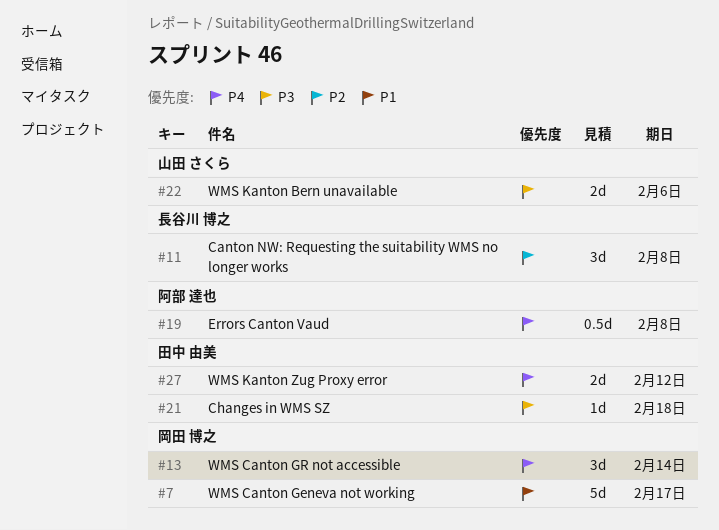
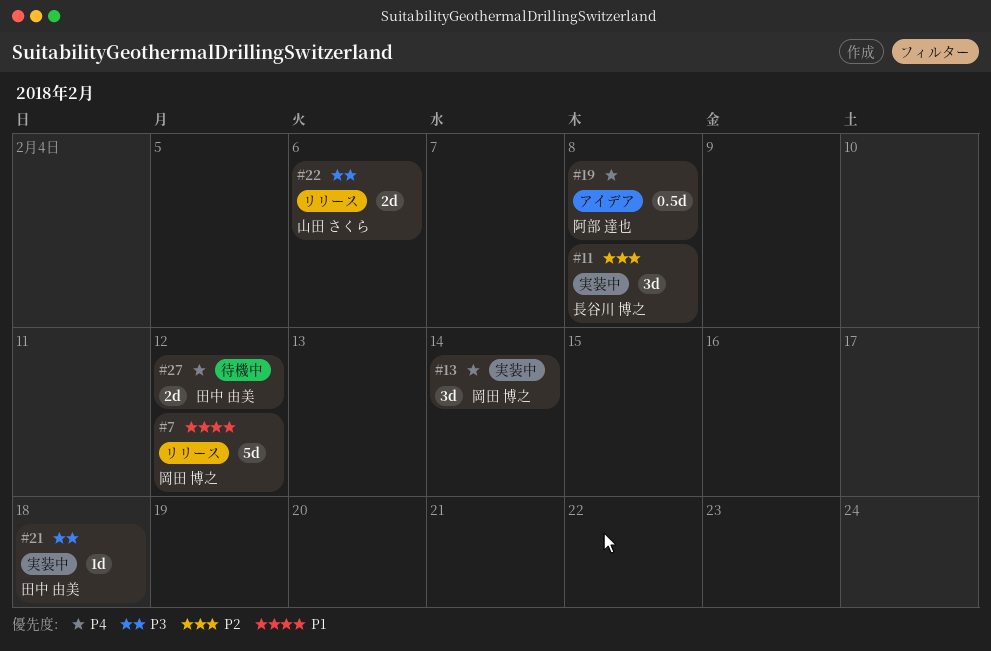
#7, due: Feb 17 -> Feb 12

